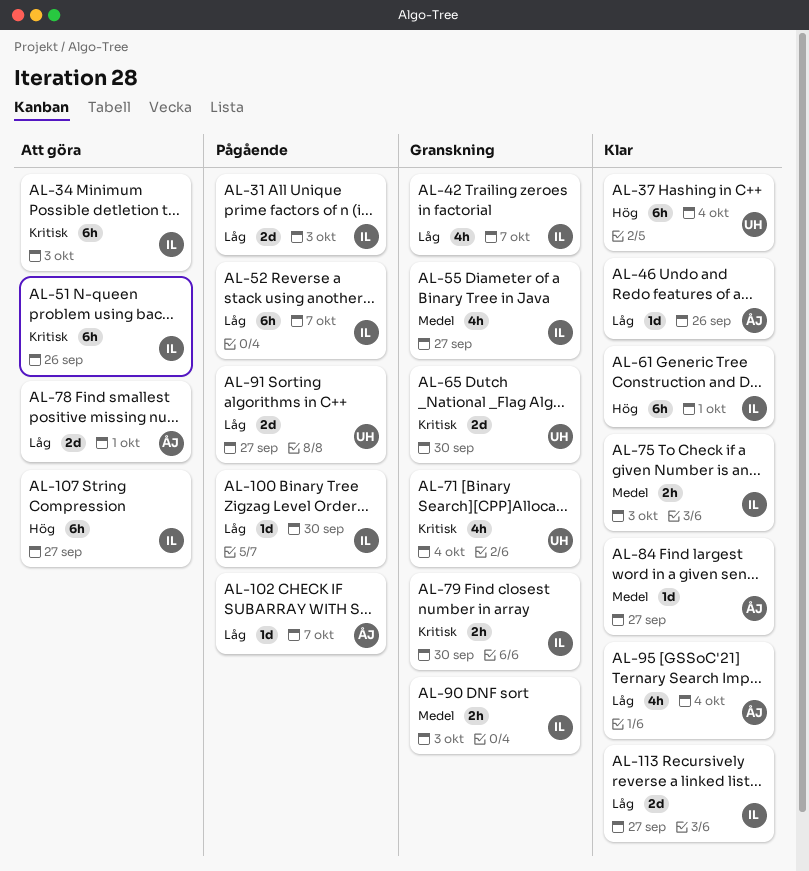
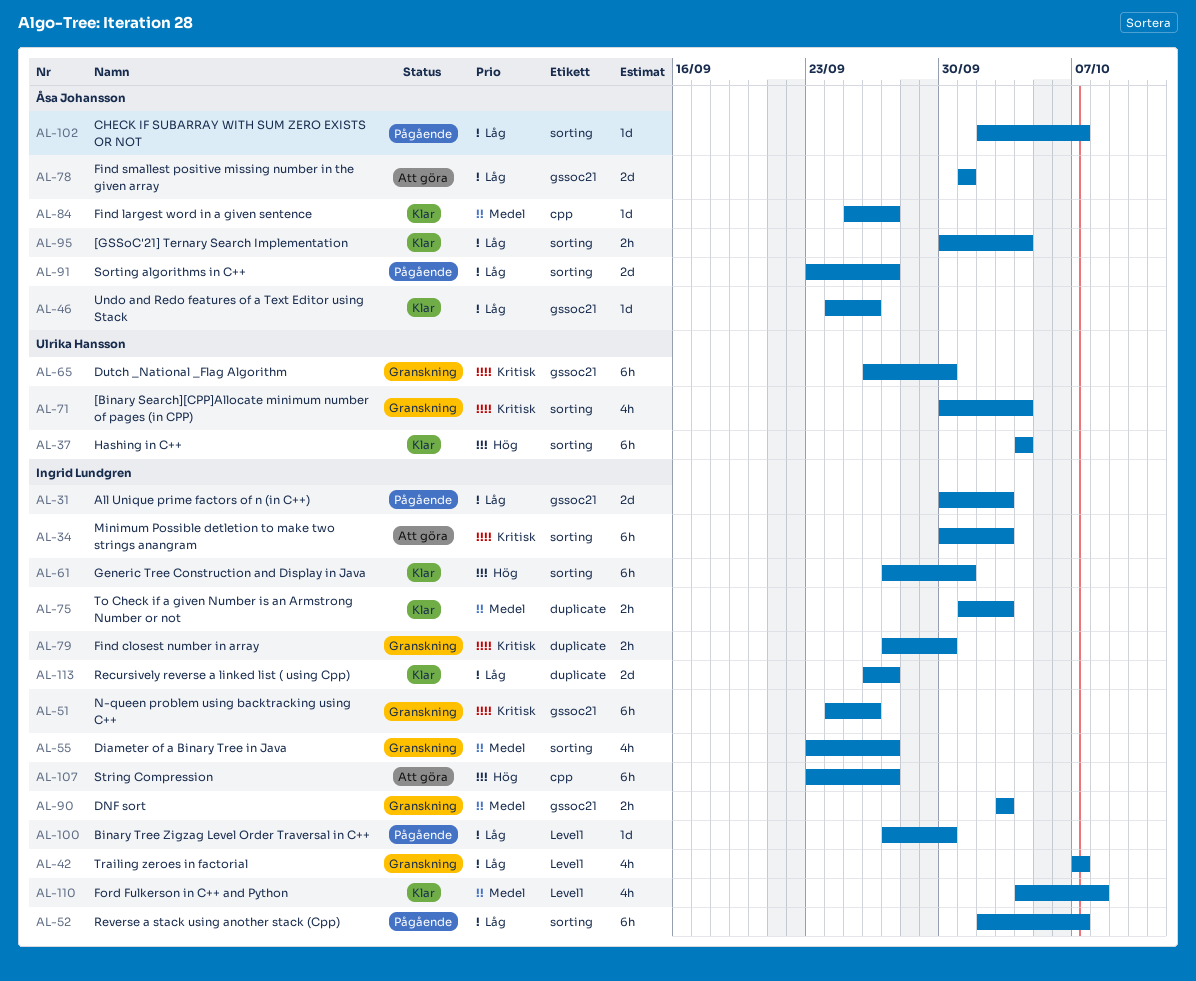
AL-51, status: Att göra -> Granskning
AL-65, estimate: 2d -> 6h
AL-91, owner: Ulrika Hansson -> Åsa Johansson
AL-95, estimate: 4h -> 2h
AL-110: none -> present

